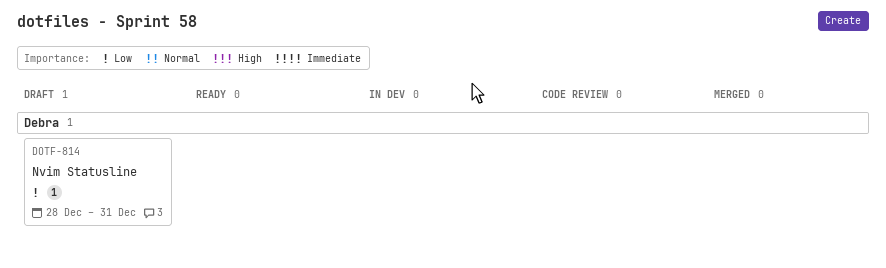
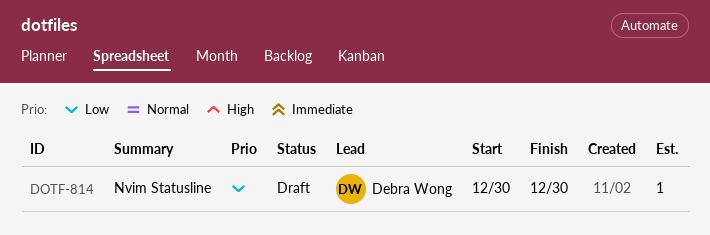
DOTF-814, start: Dec 28 -> Dec 30
DOTF-814, due: Dec 31 -> Dec 30

